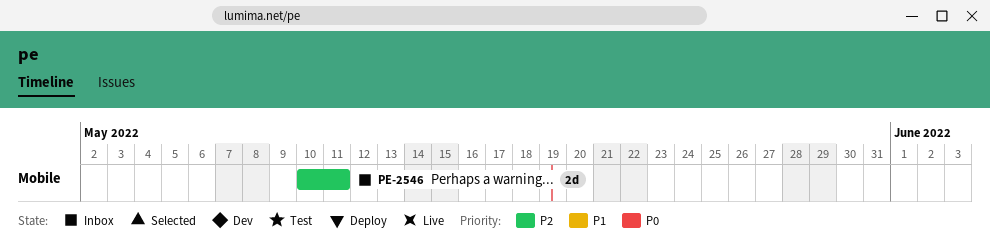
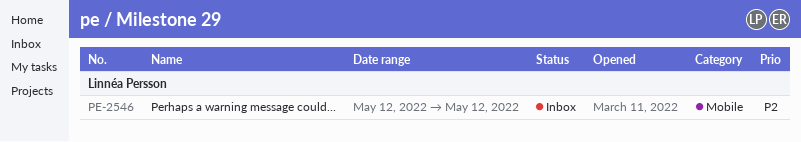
PE-2546, start: May 10 -> May 12
PE-2546, due: May 11 -> May 12

